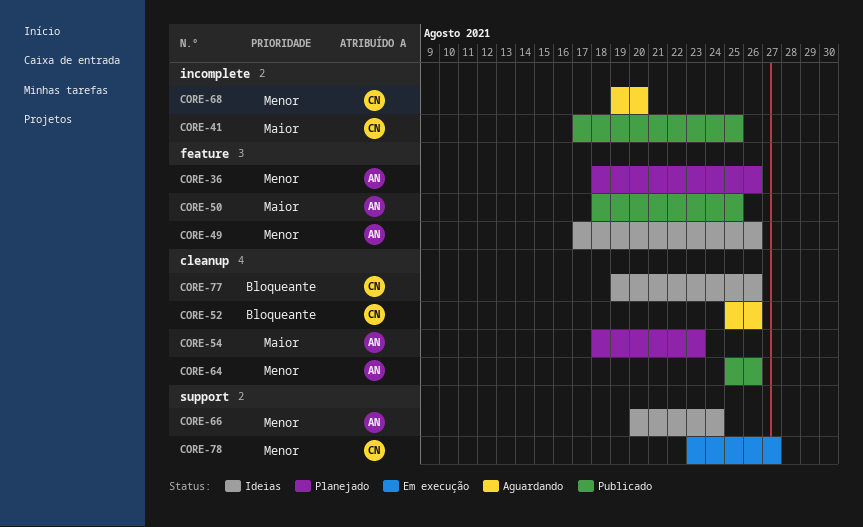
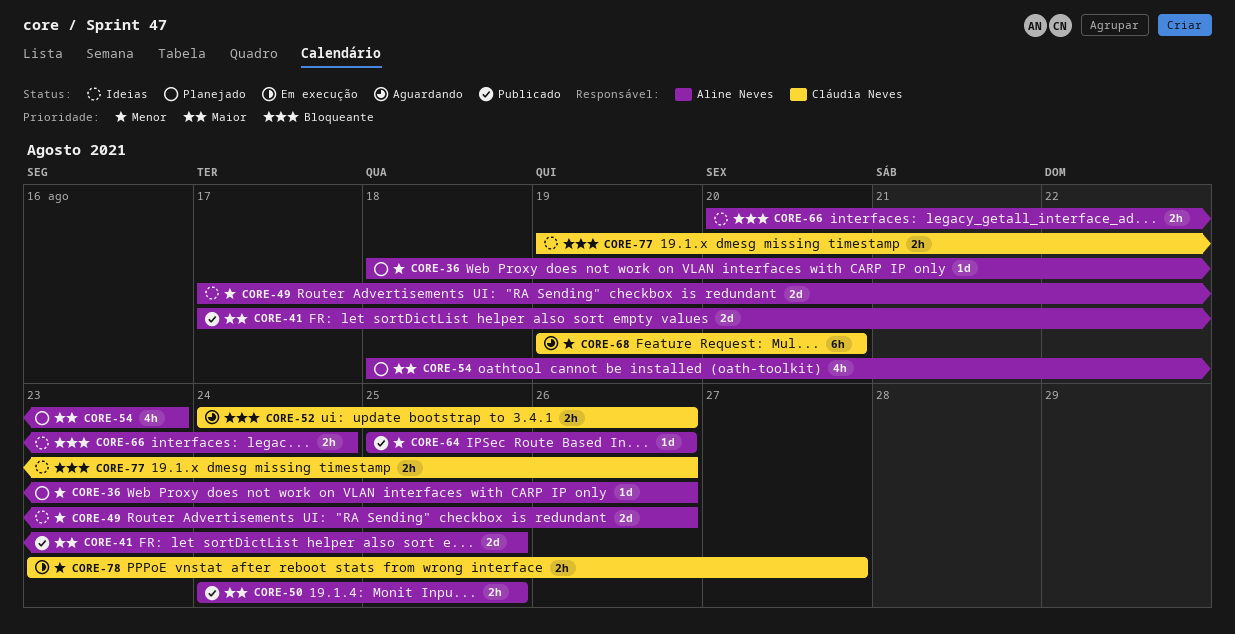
CORE-41, owner: Cláudia Neves -> Aline Neves
CORE-50, start: Aug 18 -> Aug 24
CORE-52, start: Aug 25 -> Aug 24
CORE-66, priority: Menor -> Bloqueante

